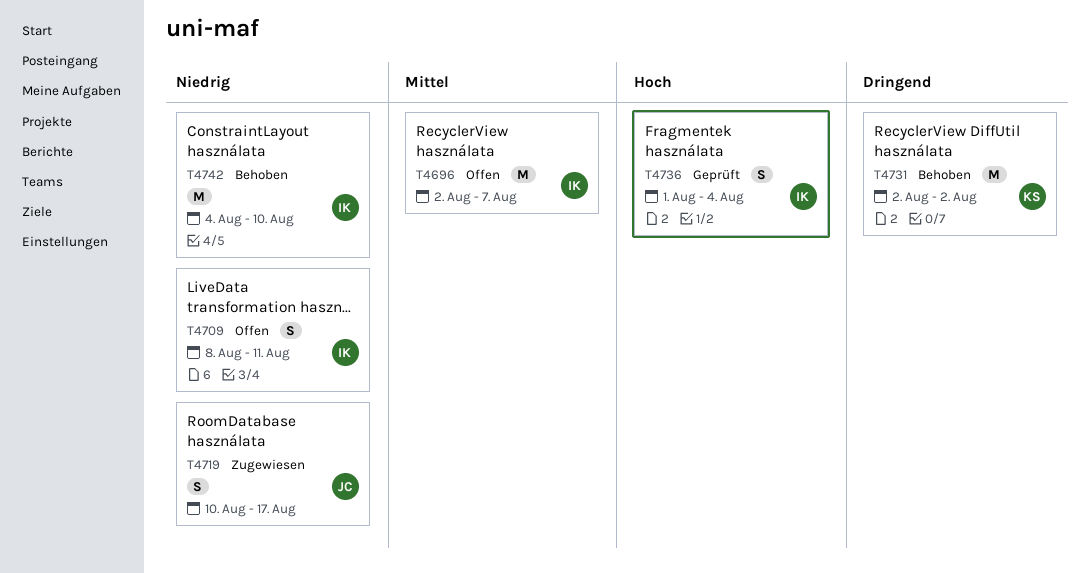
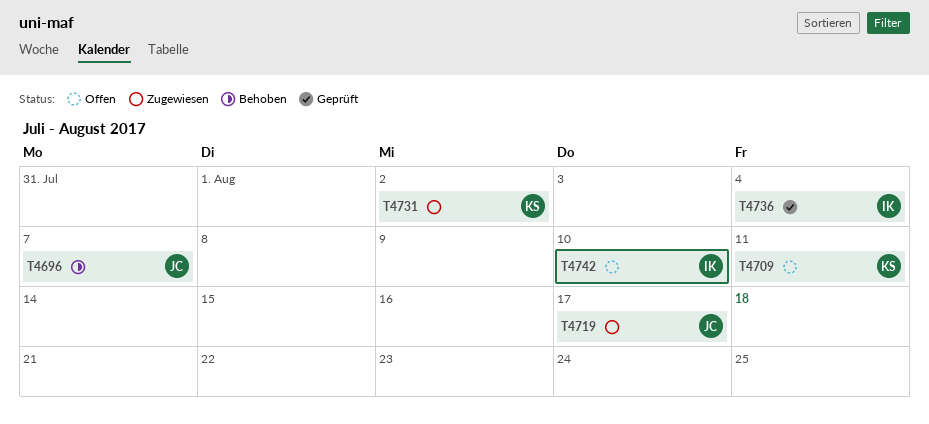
T4696, status: Offen -> Behoben
T4696, owner: IK -> JC
T4709, owner: IK -> KS
T4731, status: Behoben -> Zugewiesen
T4742, status: Behoben -> Offen

